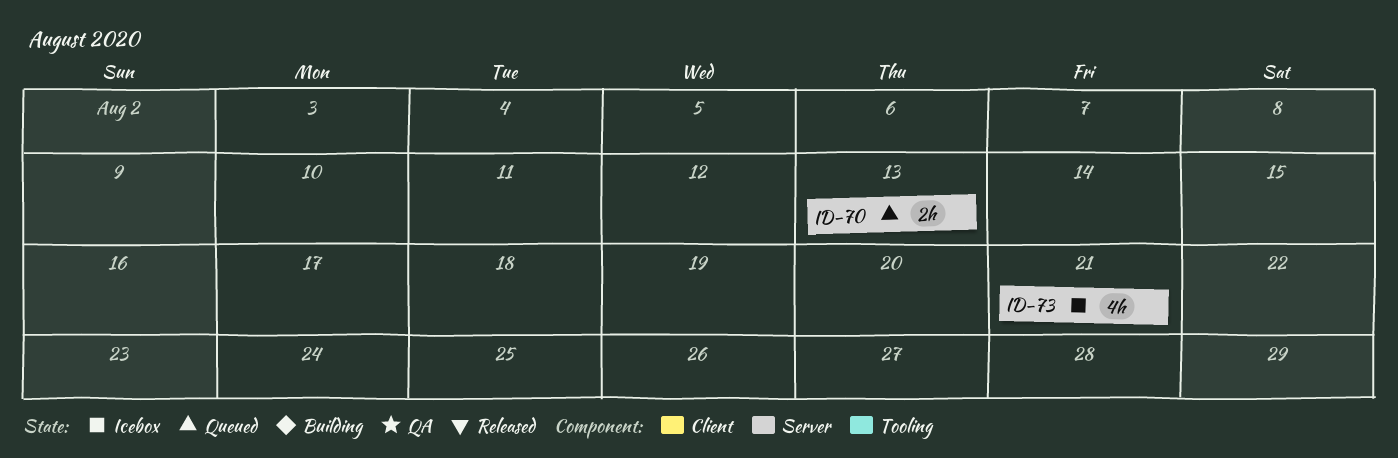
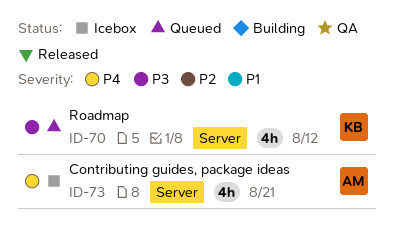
ID-70, estimate: 2h -> 4h
ID-70, due: Aug 13 -> Aug 12

